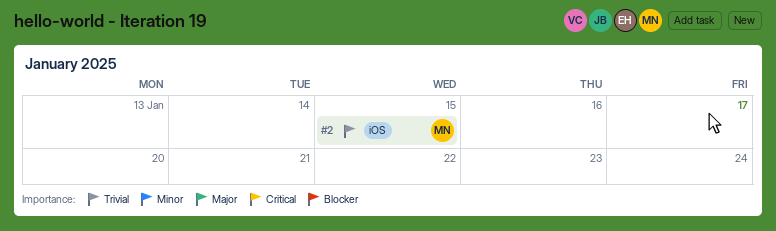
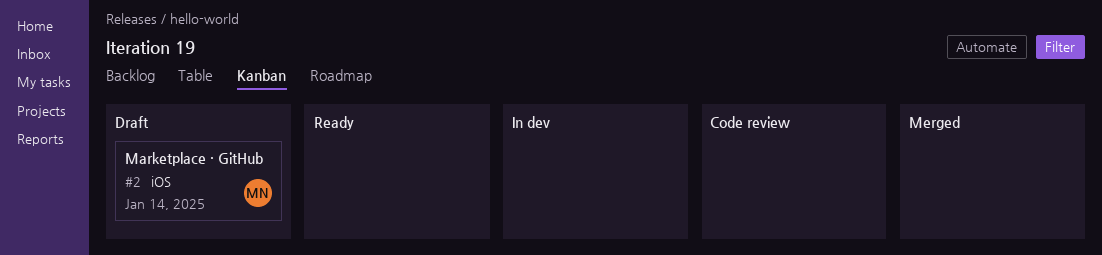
#2, due: Jan 15 -> Jan 14

